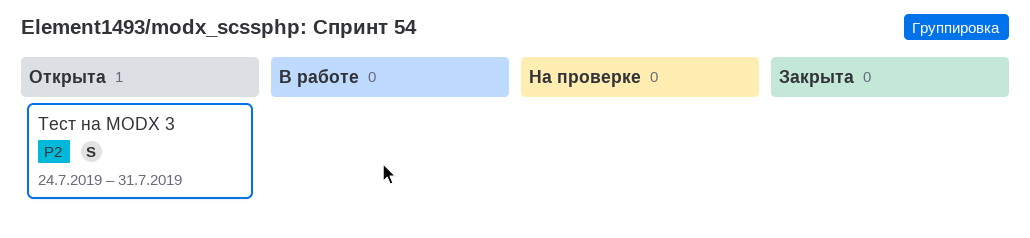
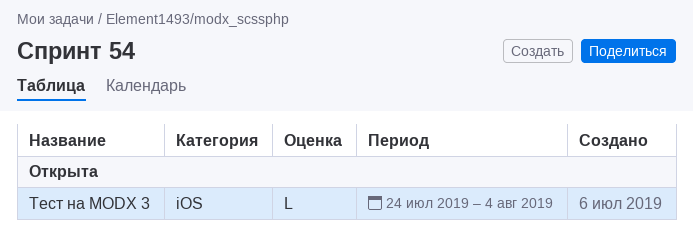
Тест на MODX 3, estimate: S -> L
Тест на MODX 3, due: Jul 31 -> Aug 4

